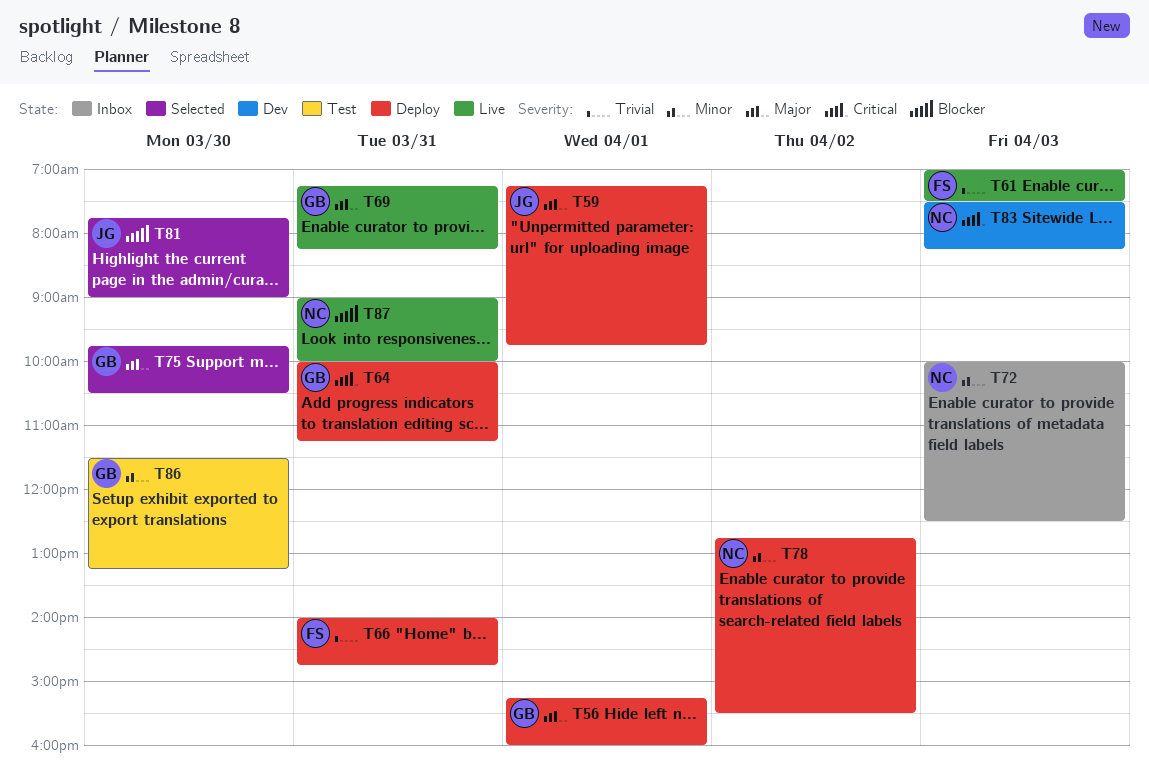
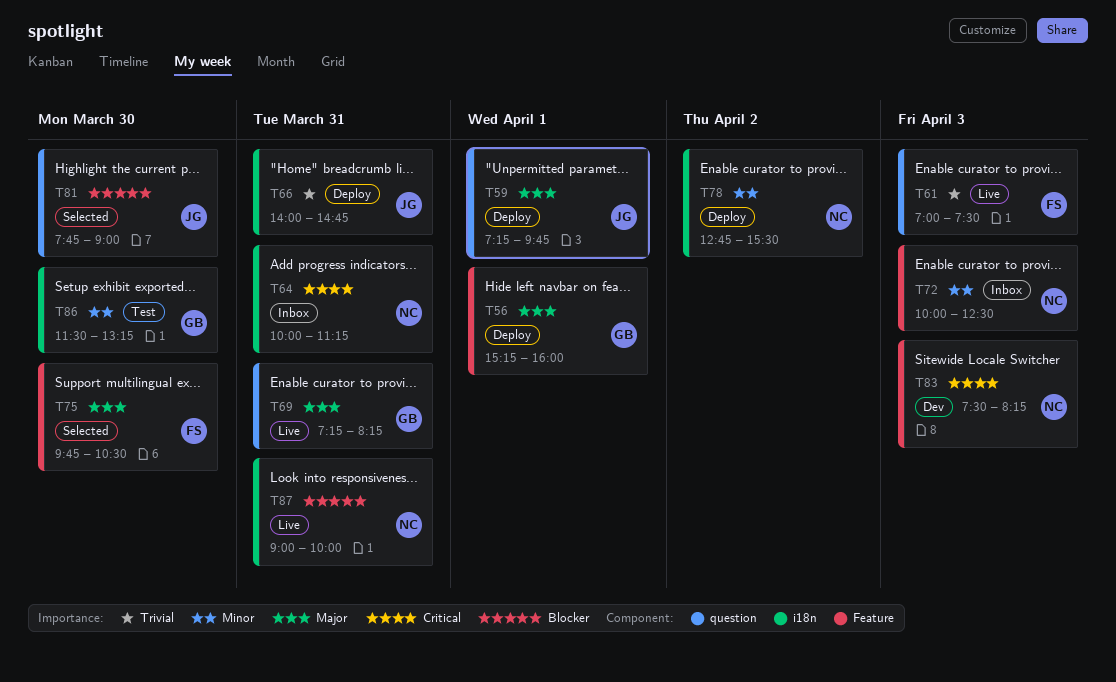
T64, status: Deploy -> Inbox
T64, owner: GB -> NC
T66, owner: FS -> JG
T75, owner: GB -> FS

